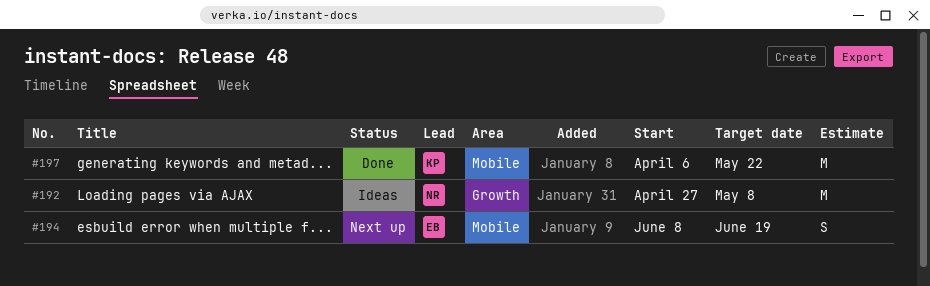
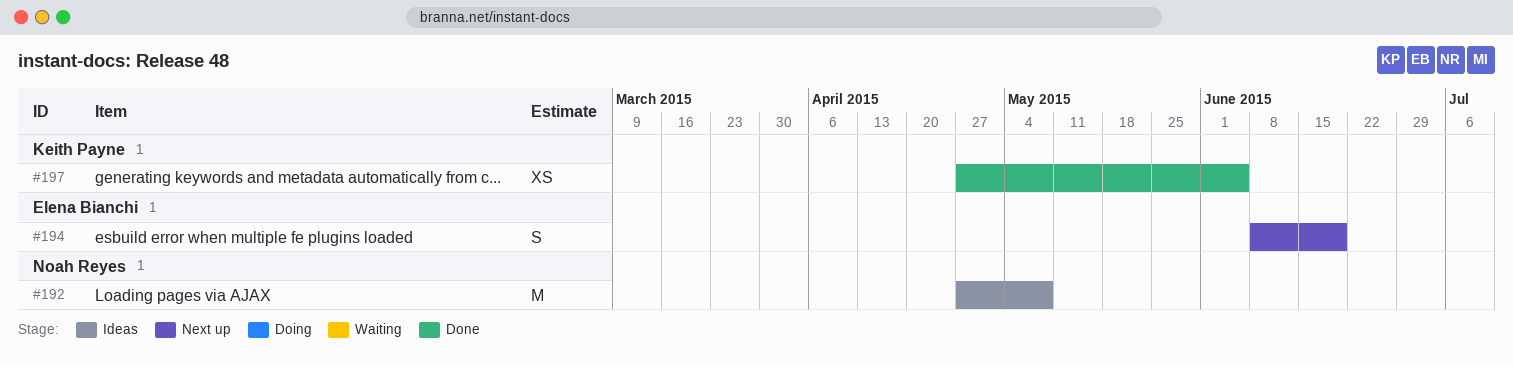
#197, estimate: M -> XS
#197, start: Apr 6 -> Apr 27
#197, due: May 22 -> Jun 5

